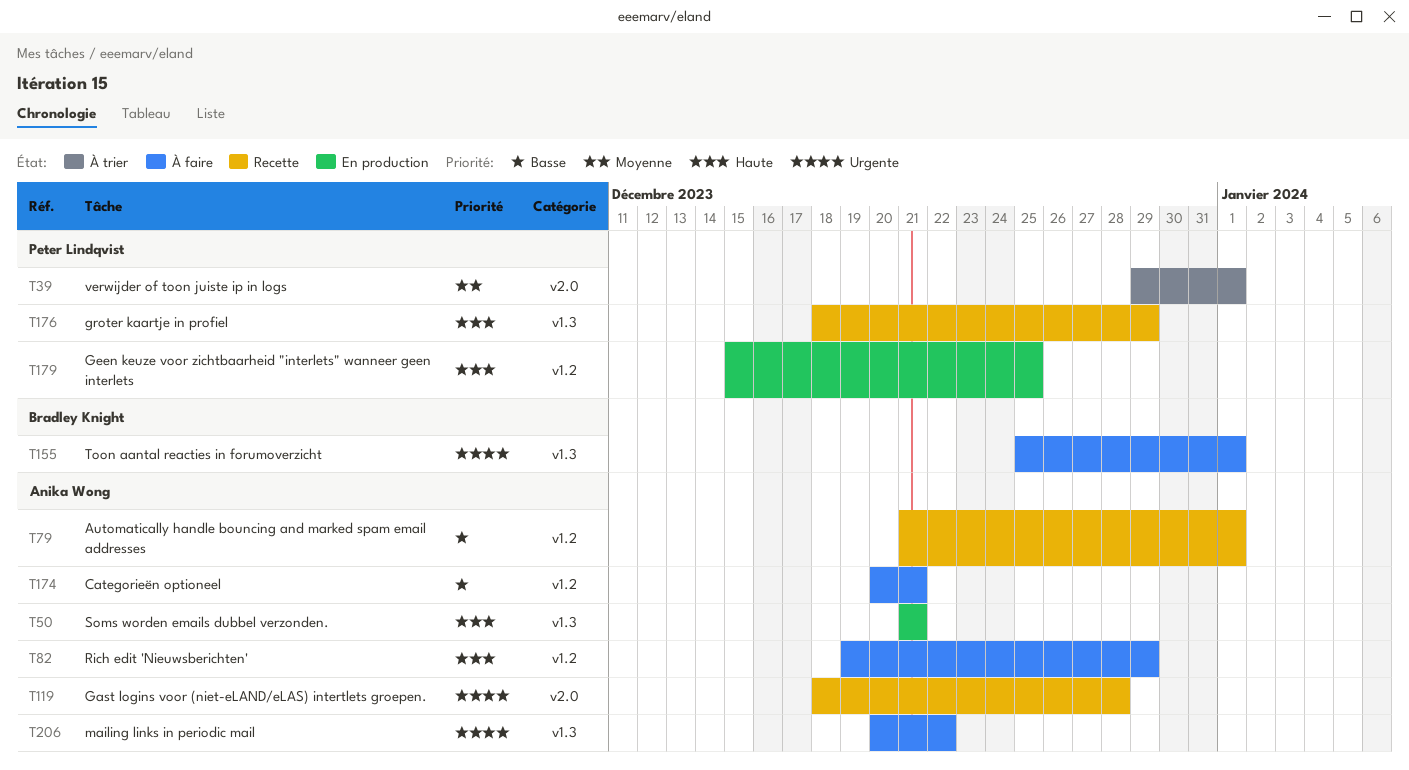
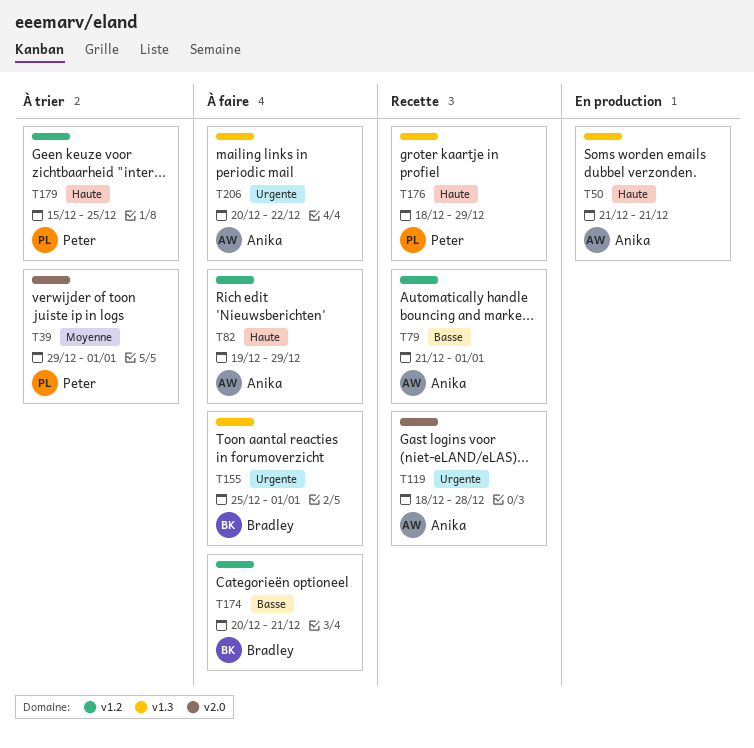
T174, owner: Anika Wong -> Bradley Knight
T179, status: En production -> À trier

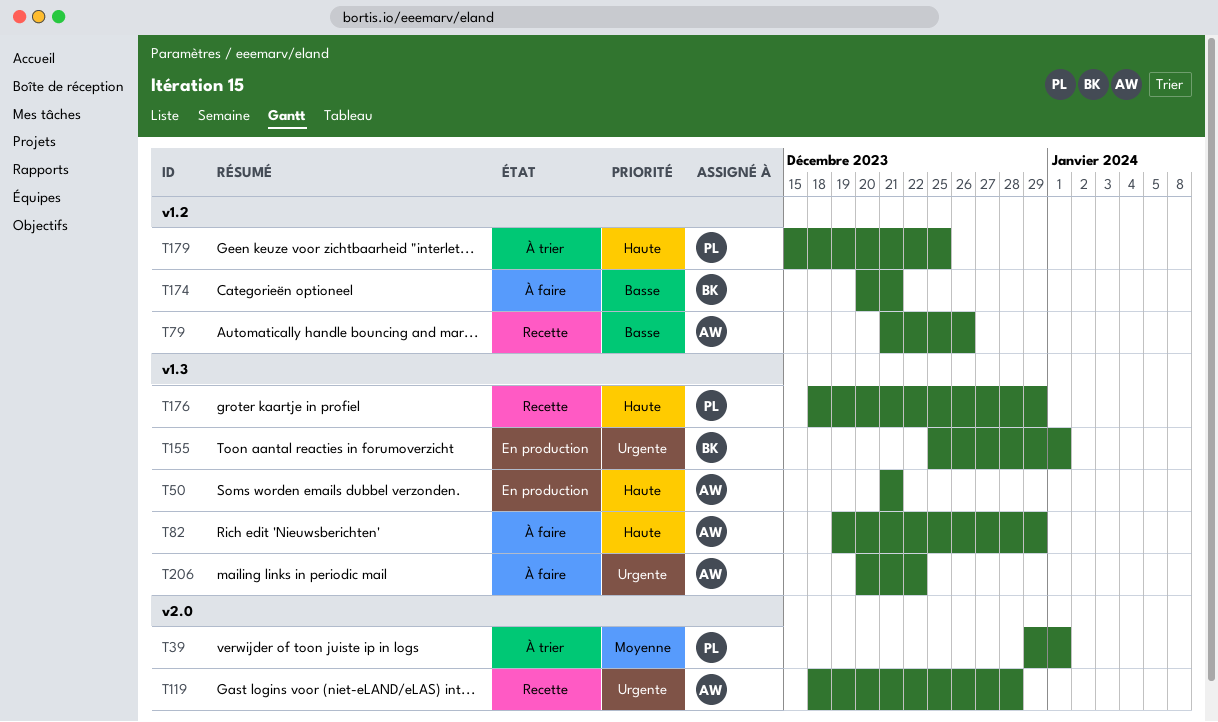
T79, due: Jan 1 -> Dec 26
T82, label: v1.2 -> v1.3
T155, status: À faire -> En production

